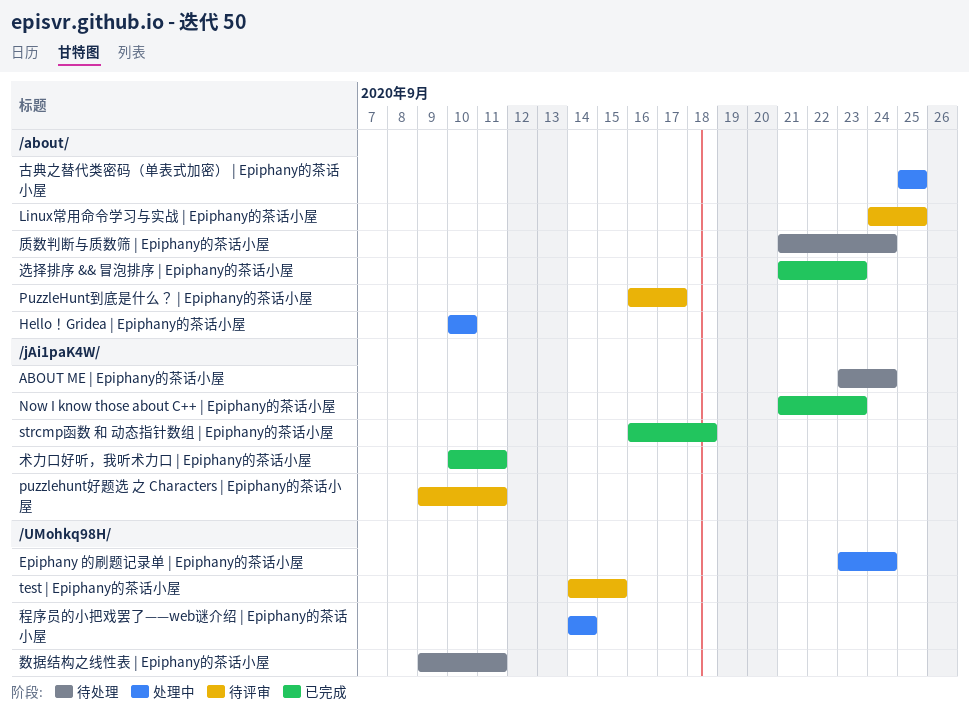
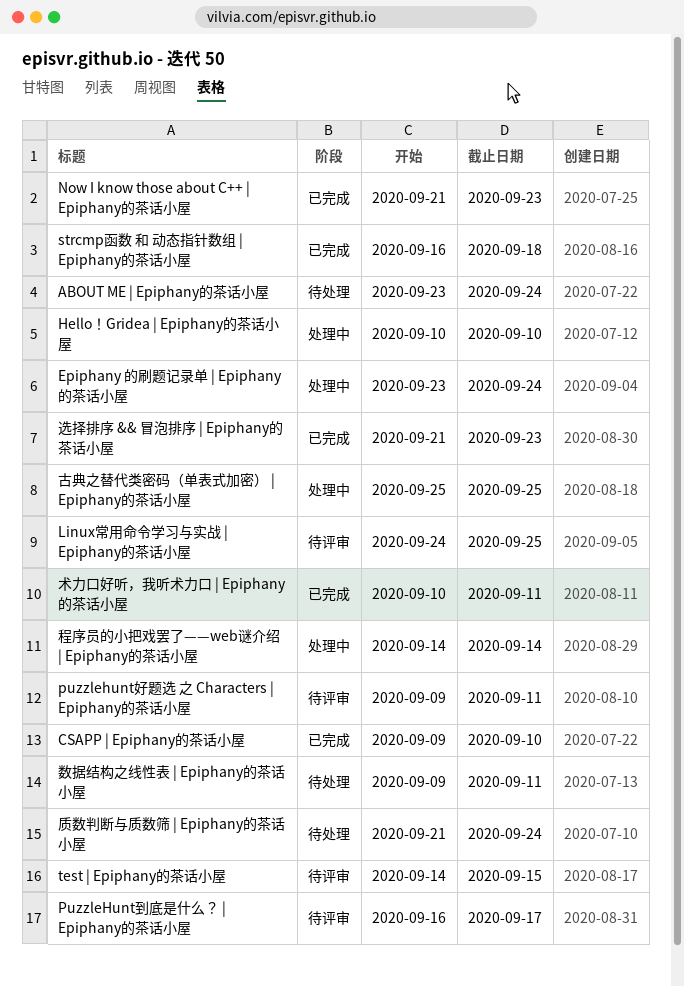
CSAPP | Epiphany的茶话小屋: none -> present

